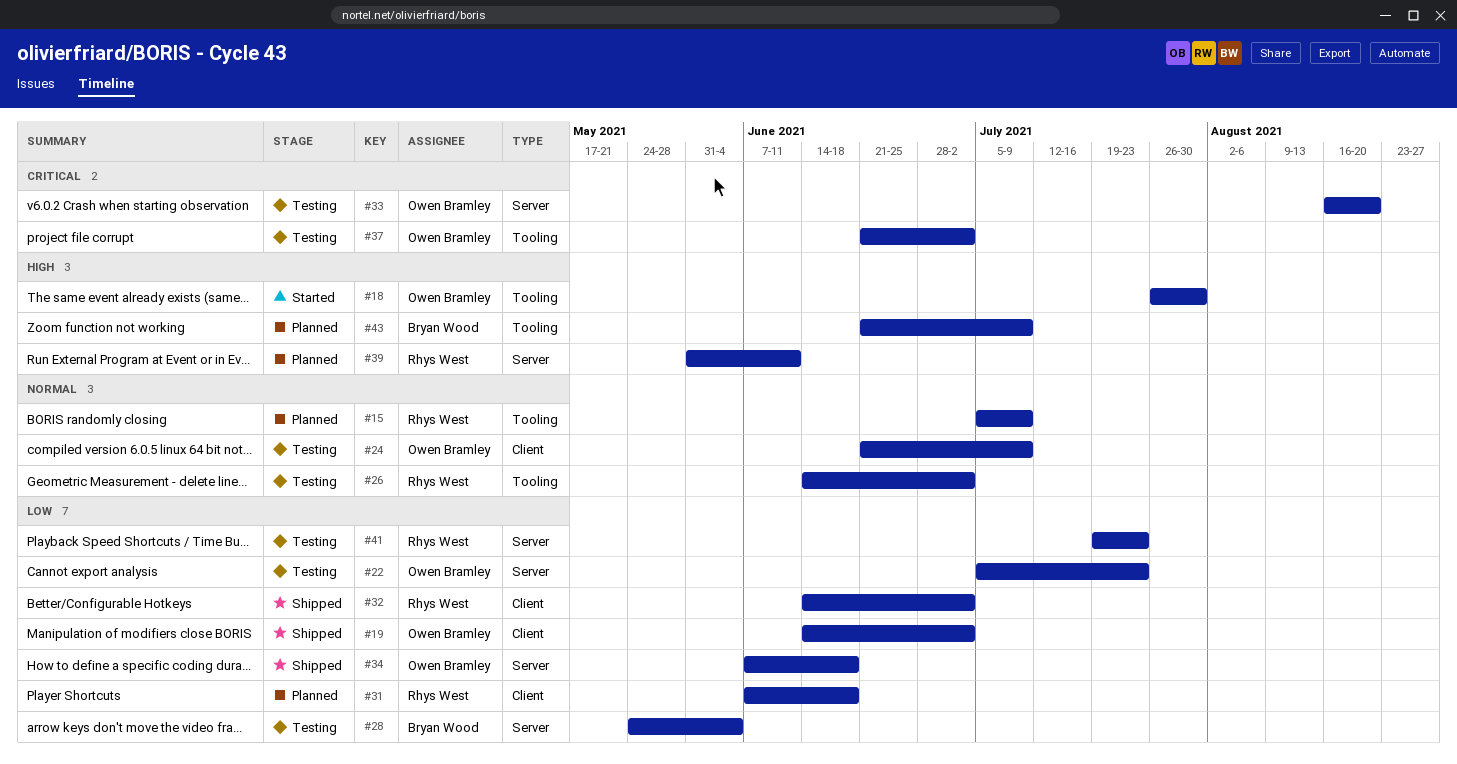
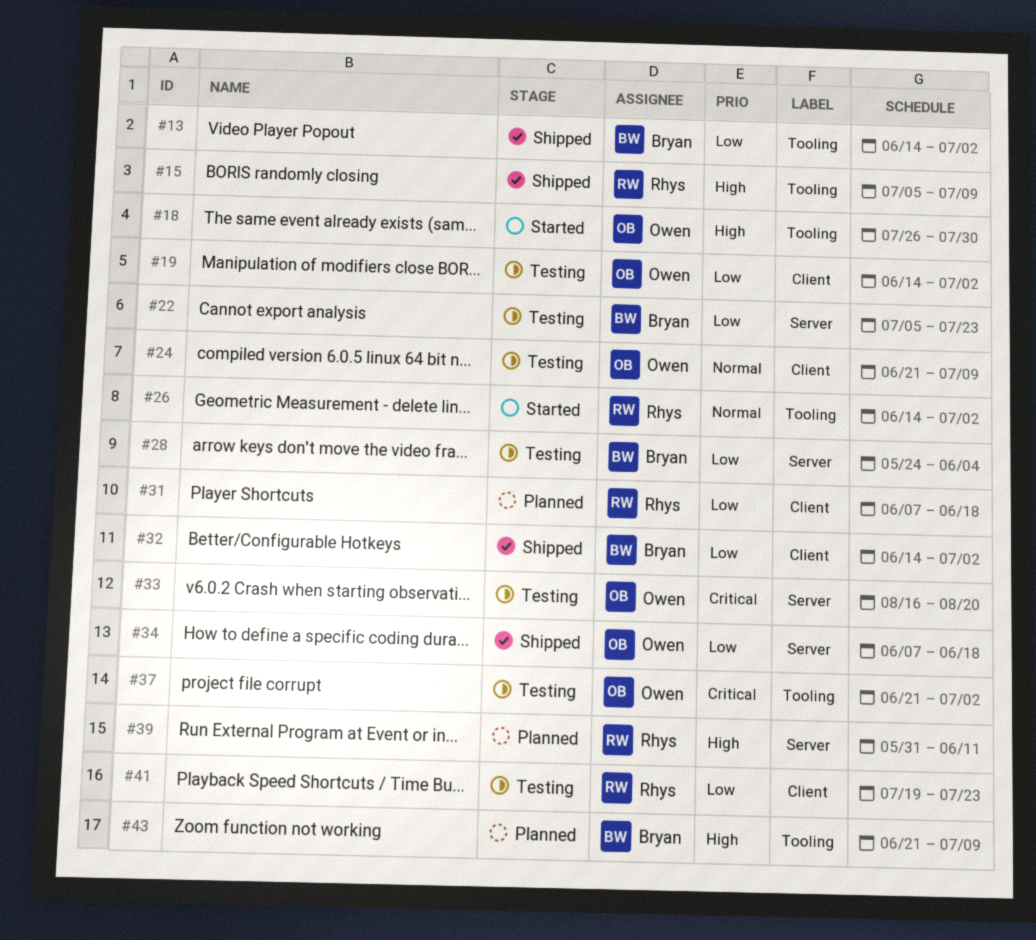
#13: none -> present
#15, status: Planned -> Shipped
#15, priority: Normal -> High
#19, status: Shipped -> Testing
#22, owner: Owen Bramley -> Bryan Wood
#26, status: Testing -> Started
#32, owner: Rhys West -> Bryan Wood
#41, label: Server -> Client

